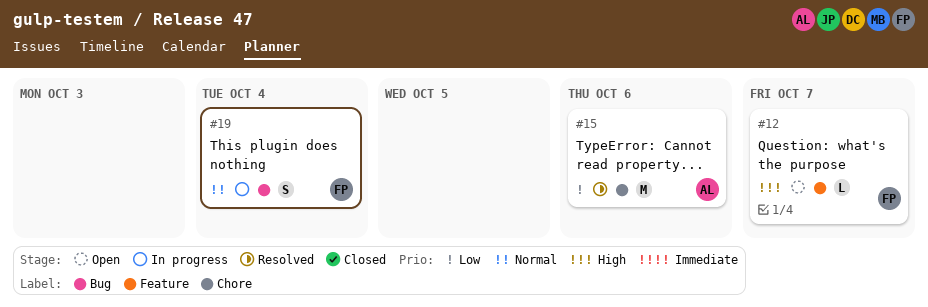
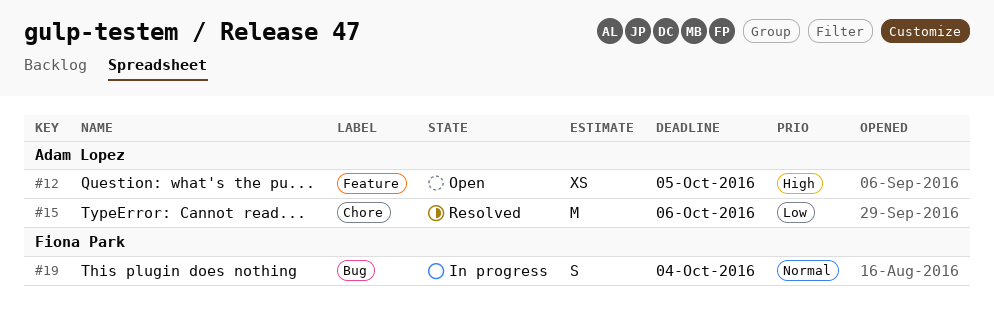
#12, owner: Fiona Park -> Adam Lopez
#12, estimate: L -> XS
#12, due: Oct 7 -> Oct 5

